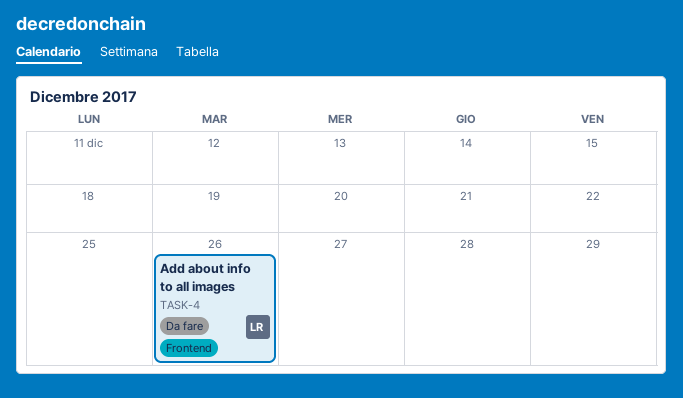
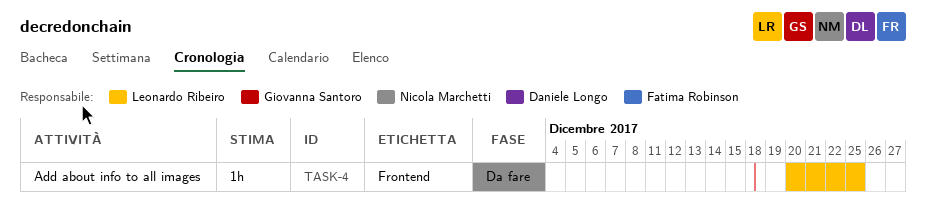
TASK-4, due: Dec 26 -> Dec 25

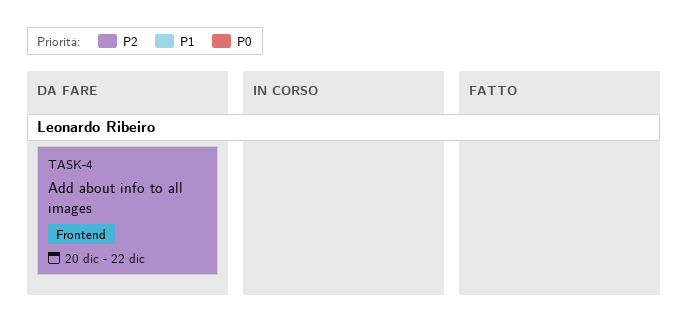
TASK-4, due: Dec 25 -> Dec 22

